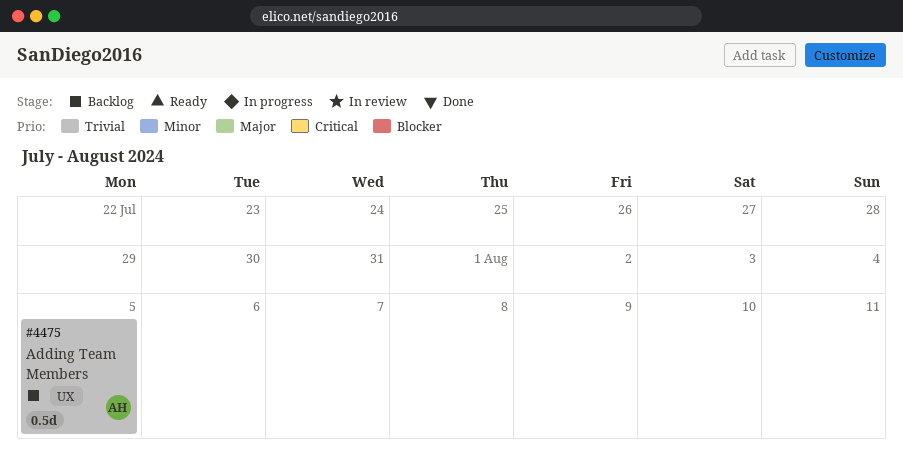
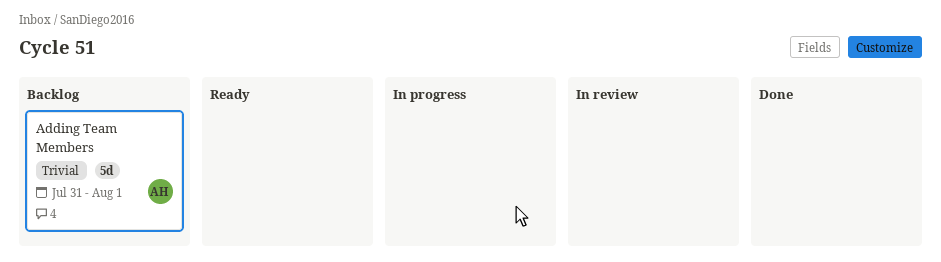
Adding Team Members, estimate: 0.5d -> 5d
Adding Team Members, due: Aug 5 -> Aug 1

